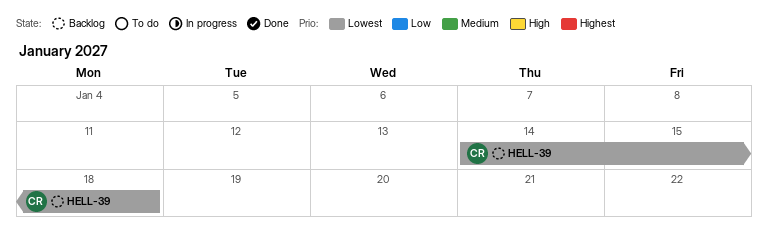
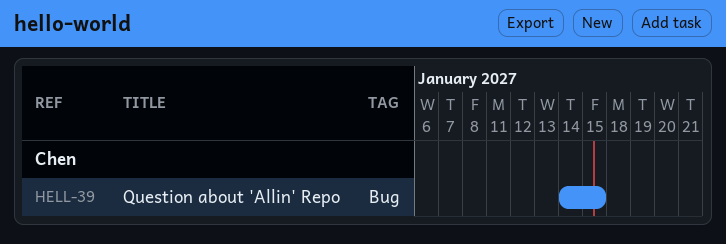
HELL-39, due: Jan 18 -> Jan 15

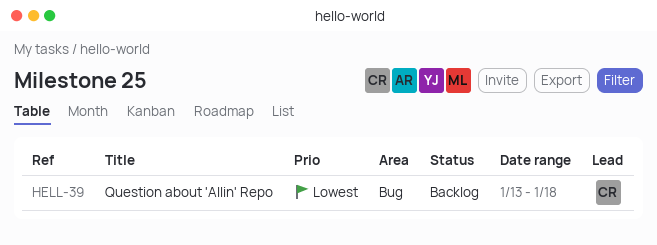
HELL-39, start: Jan 14 -> Jan 13
HELL-39, due: Jan 15 -> Jan 18

